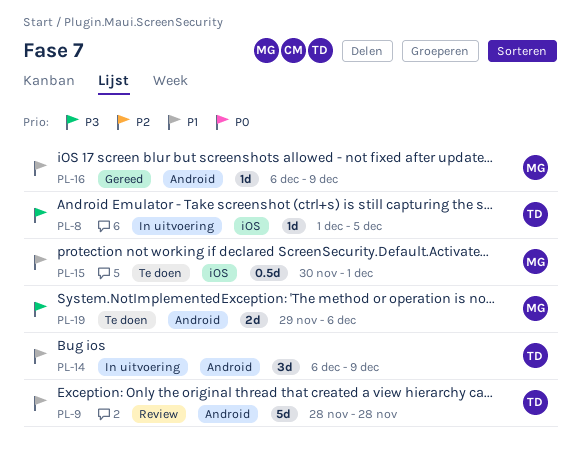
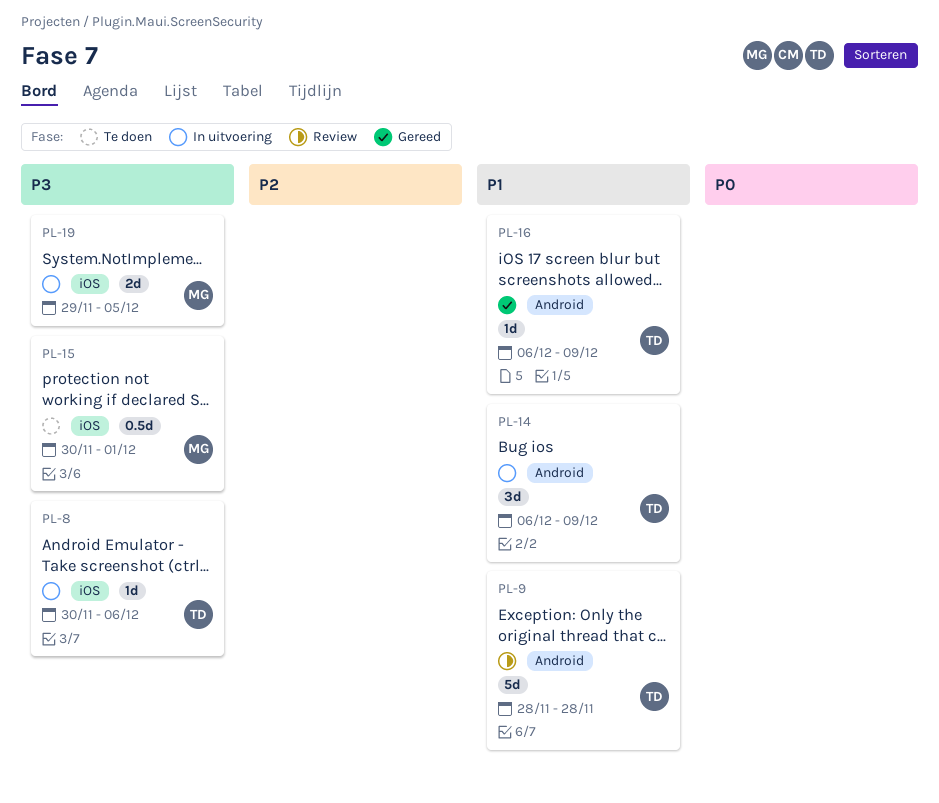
PL-8, start: Dec 1 -> Nov 30
PL-8, due: Dec 5 -> Dec 6
PL-15, priority: P1 -> P3
PL-16, owner: MG -> TD
PL-19, status: Te doen -> In uitvoering
PL-19, label: Android -> iOS
PL-19, due: Dec 6 -> Dec 5

